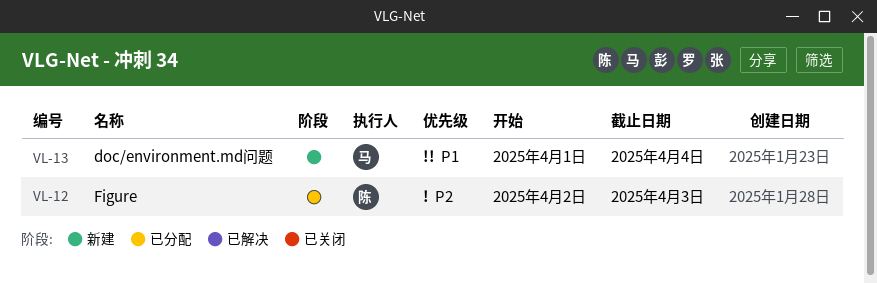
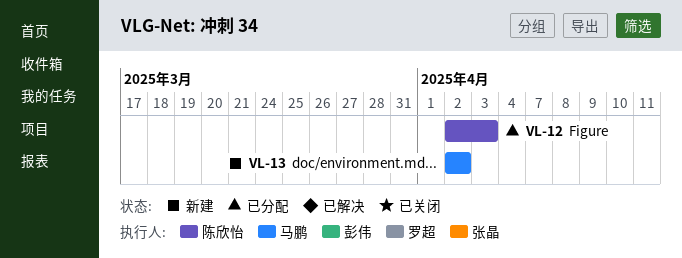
VL-13, start: Apr 1 -> Apr 2
VL-13, due: Apr 4 -> Apr 2

